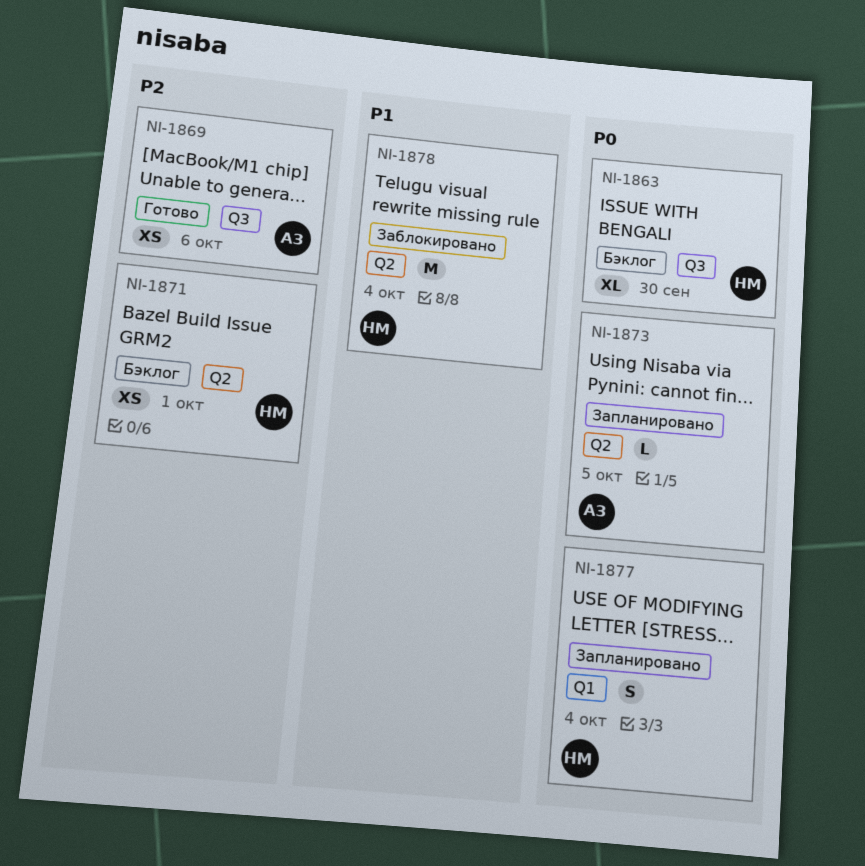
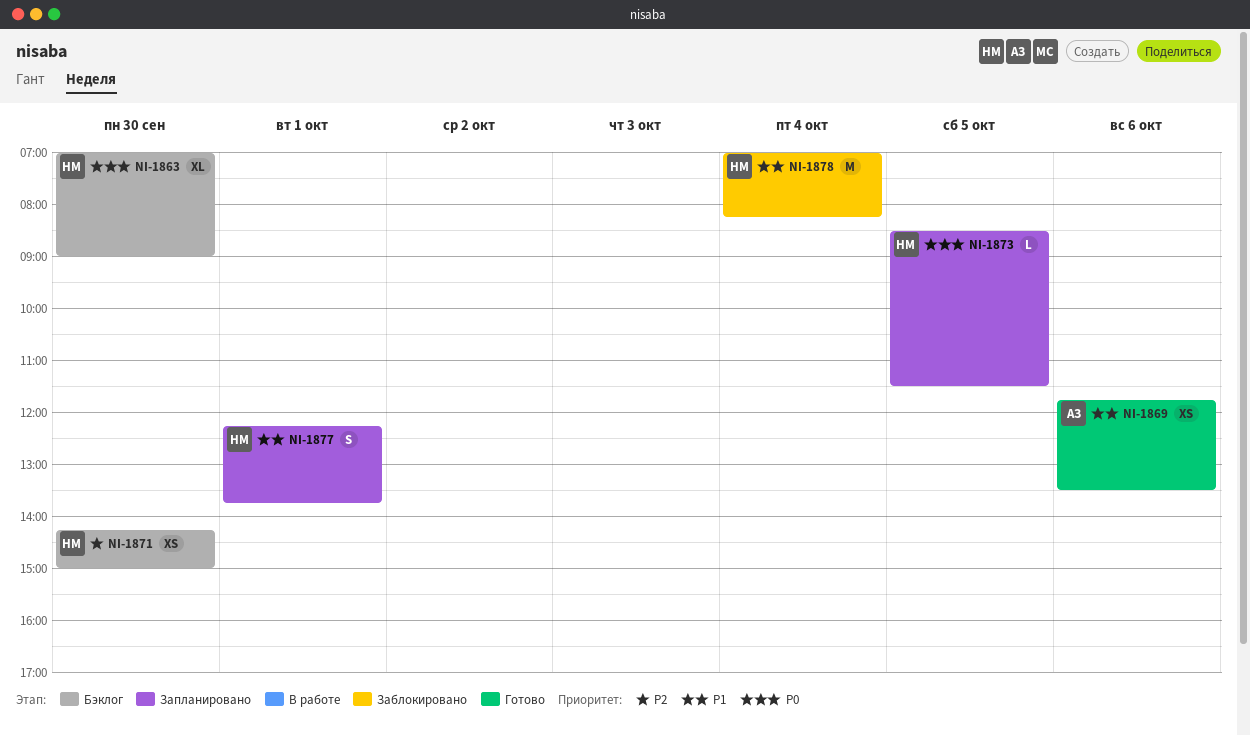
NI-1869, priority: P2 -> P1
NI-1871, day: Oct 1 -> Sep 30
NI-1873, owner: АЗ -> НМ
NI-1877, priority: P0 -> P1
NI-1877, day: Oct 4 -> Oct 1

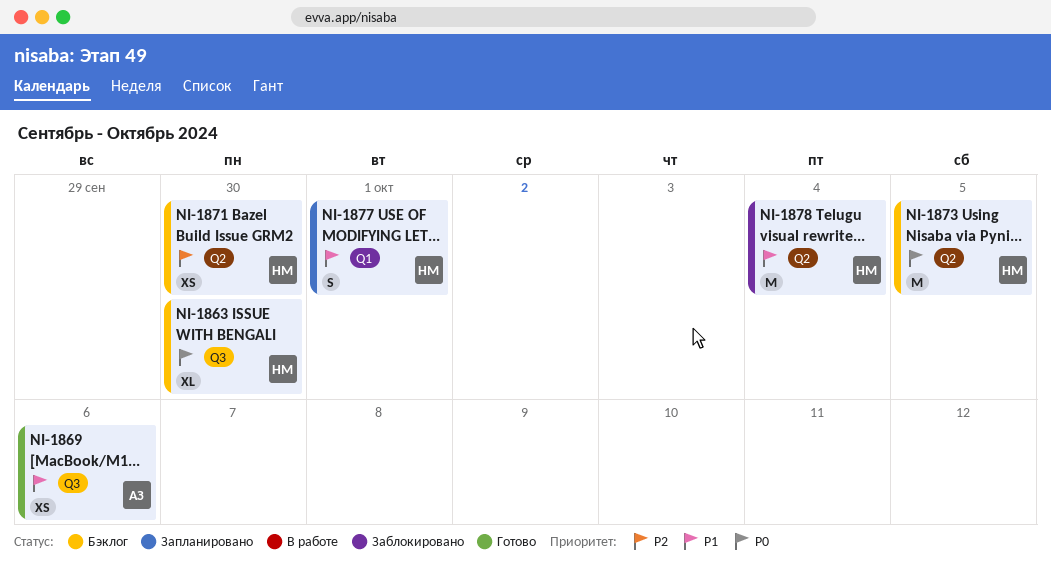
NI-1873, status: Запланировано -> Бэклог
NI-1873, estimate: L -> M

